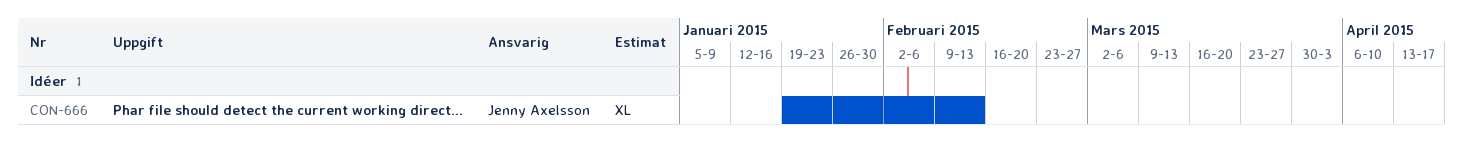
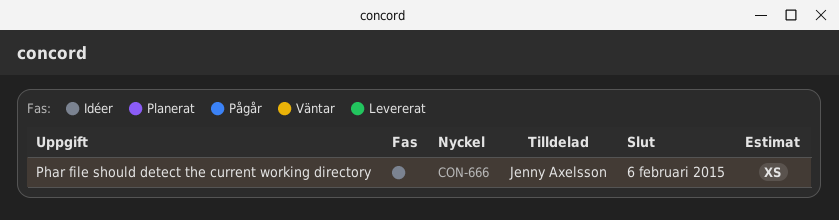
CON-666, estimate: XL -> XS
CON-666, due: Feb 13 -> Feb 6

